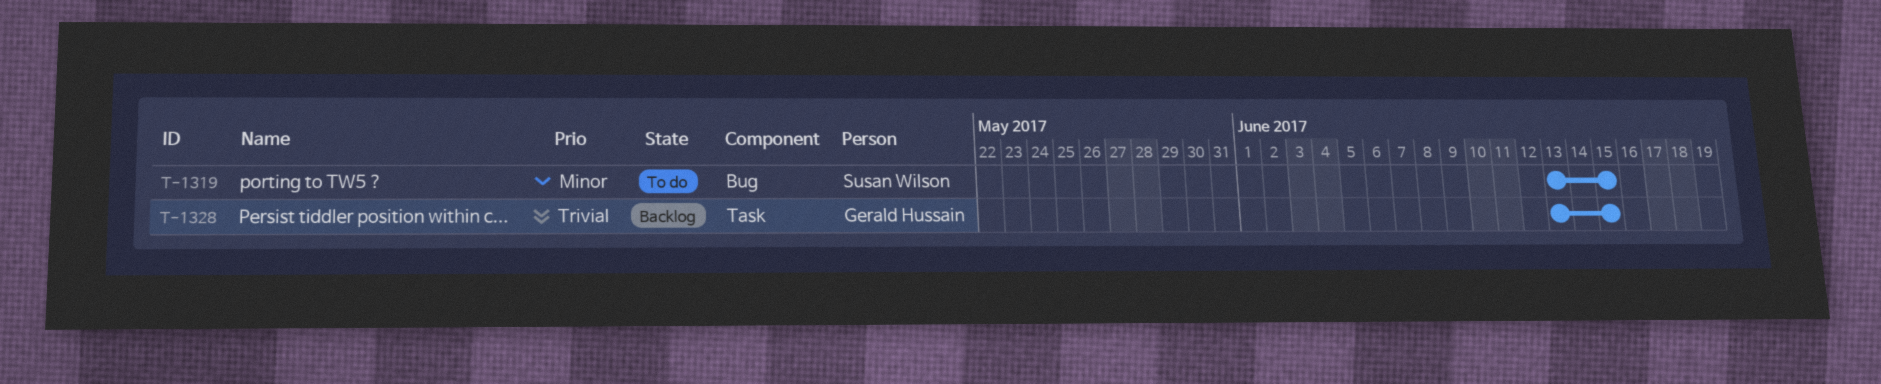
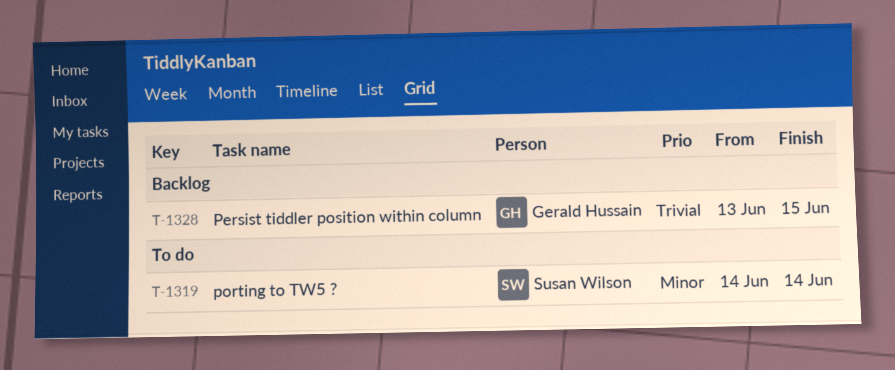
T-1319, start: Jun 13 -> Jun 14
T-1319, due: Jun 15 -> Jun 14

